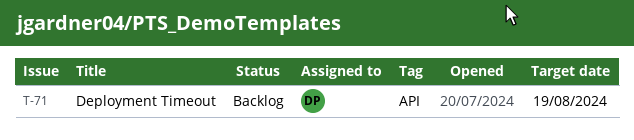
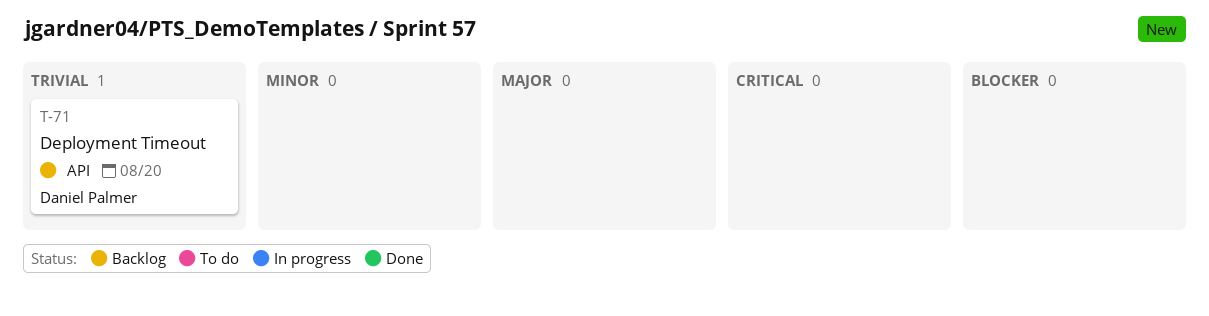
T-71, due: Aug 19 -> Aug 20

